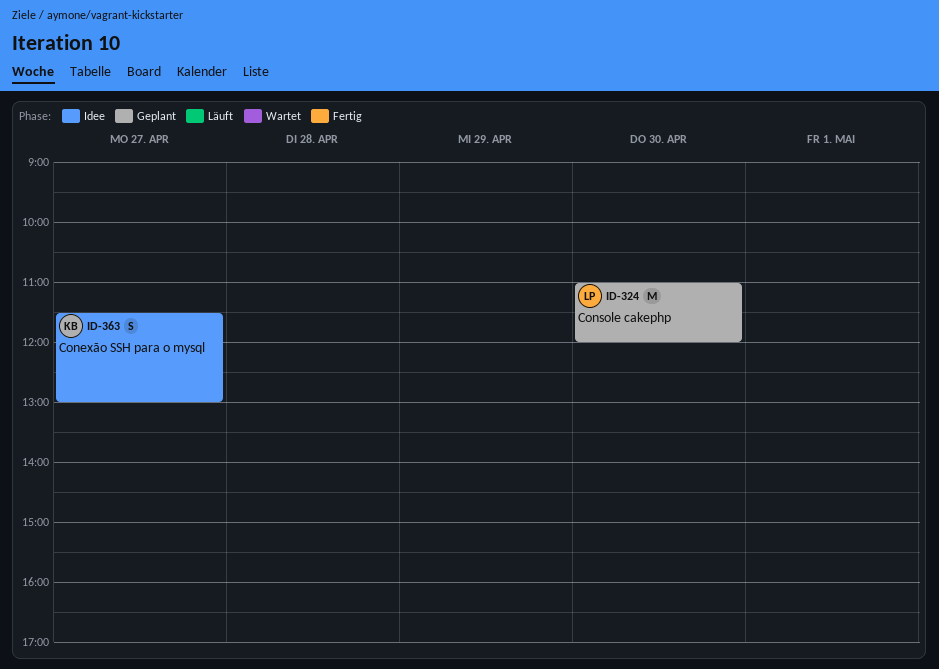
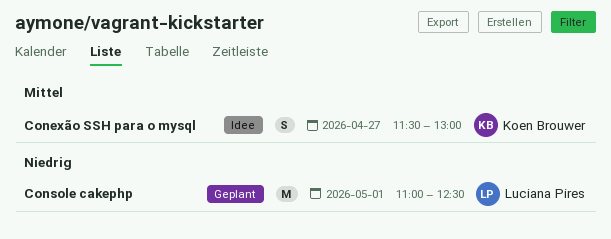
Console cakephp, day: Apr 30 -> May 1
Console cakephp, ends: 12:00 -> 12:30

